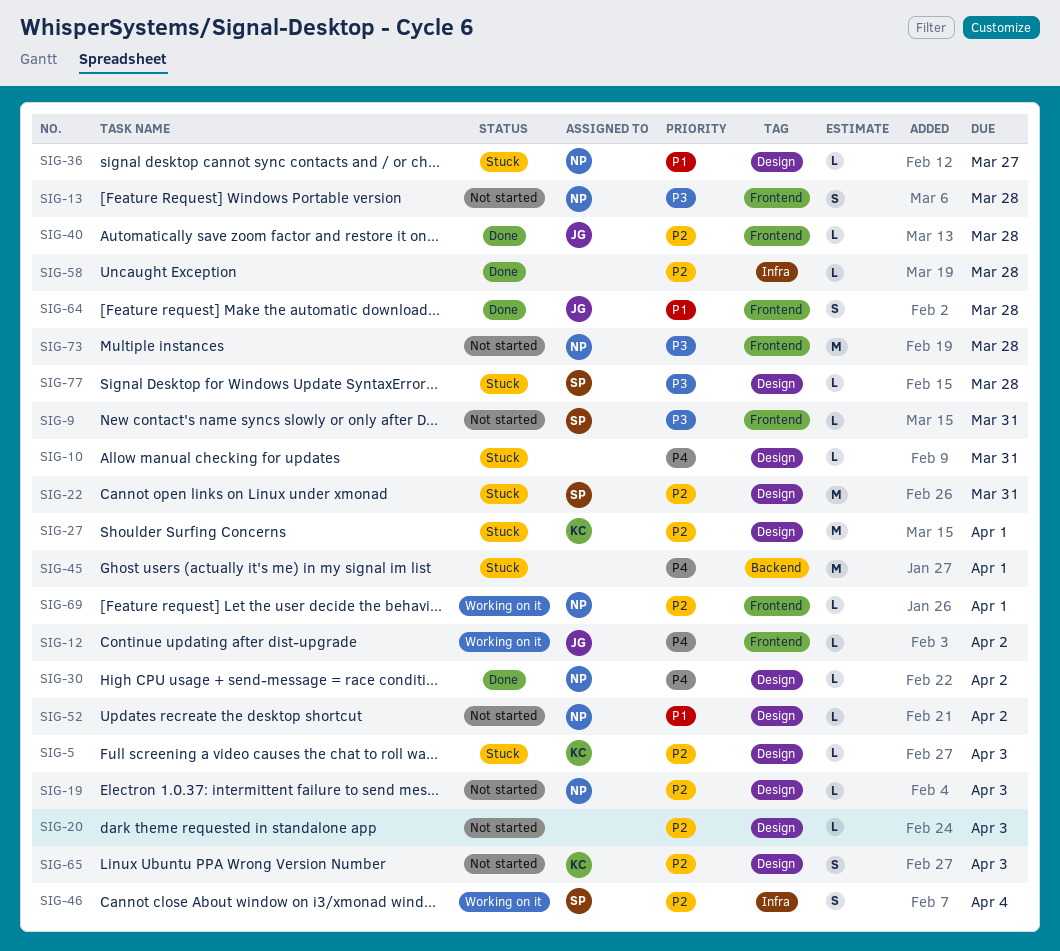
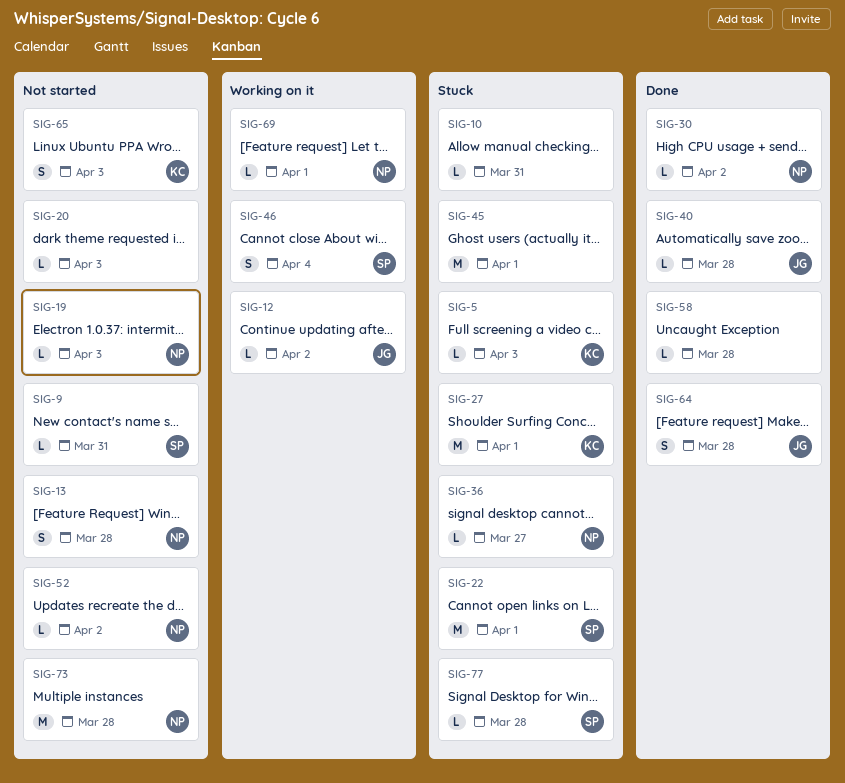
SIG-22, due: Mar 31 -> Apr 1

